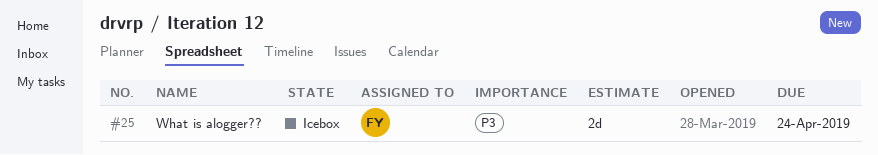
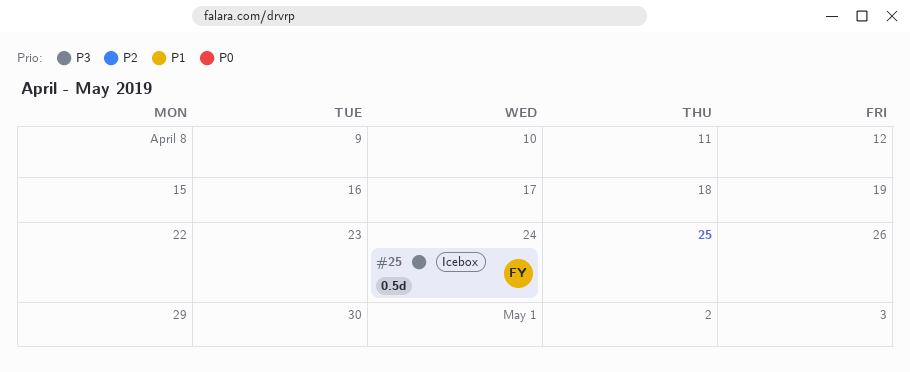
#25, estimate: 2d -> 0.5d

